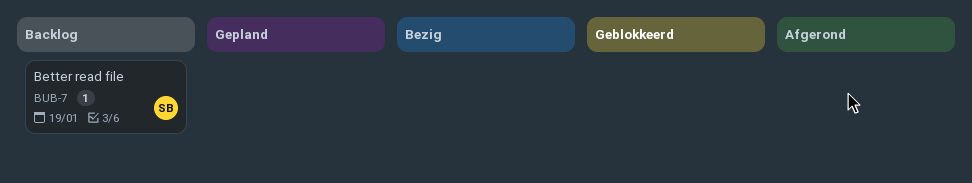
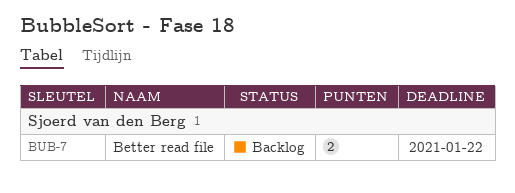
BUB-7, estimate: 1 -> 2
BUB-7, due: Jan 19 -> Jan 22

